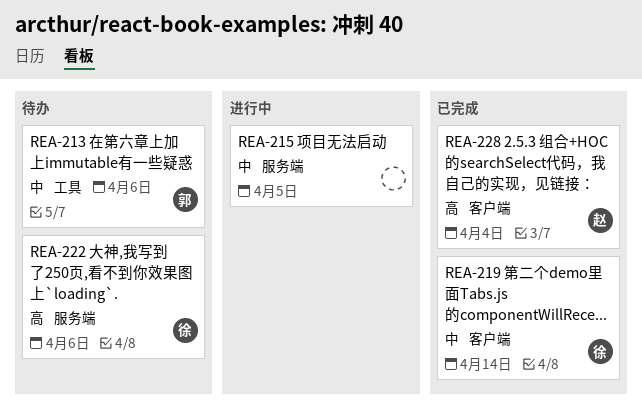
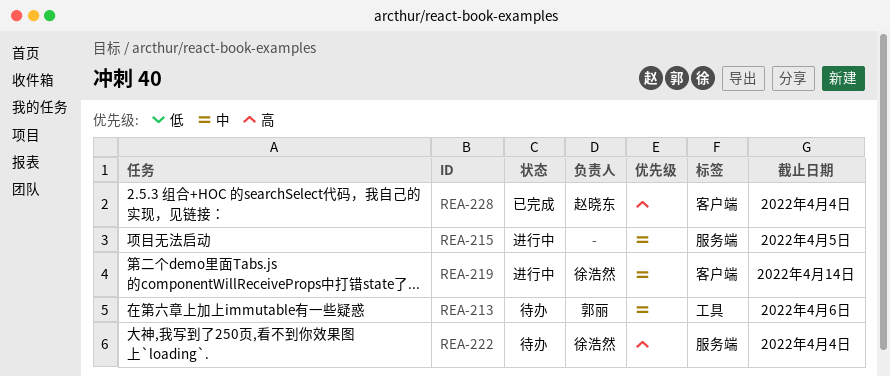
REA-219, status: 已完成 -> 进行中
REA-222, due: Apr 6 -> Apr 4

